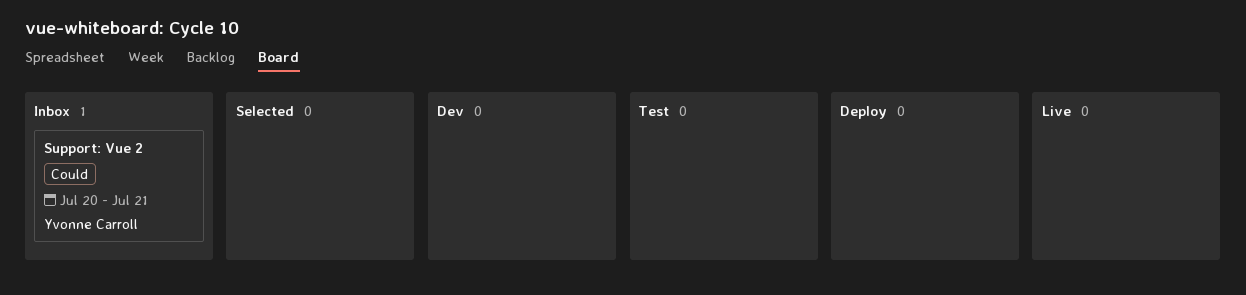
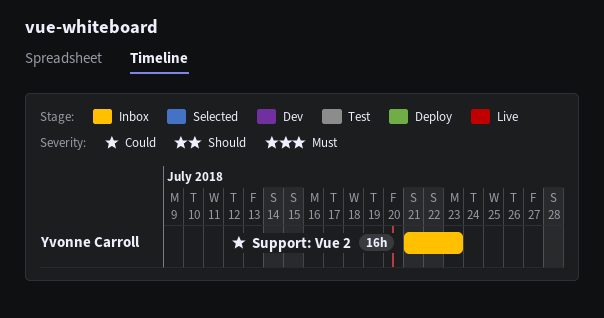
Support: Vue 2, start: Jul 20 -> Jul 21
Support: Vue 2, due: Jul 21 -> Jul 23

